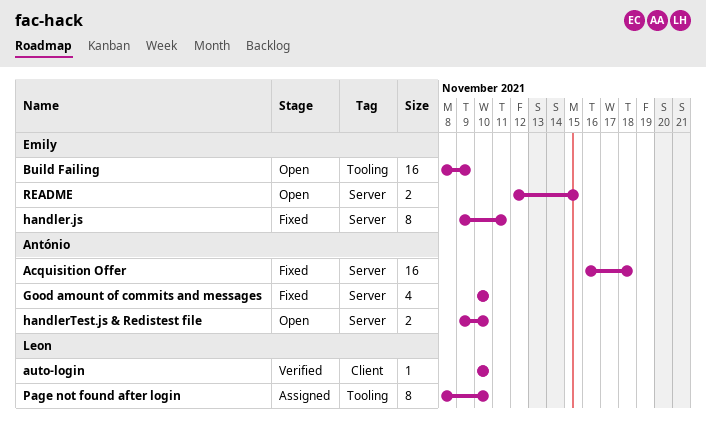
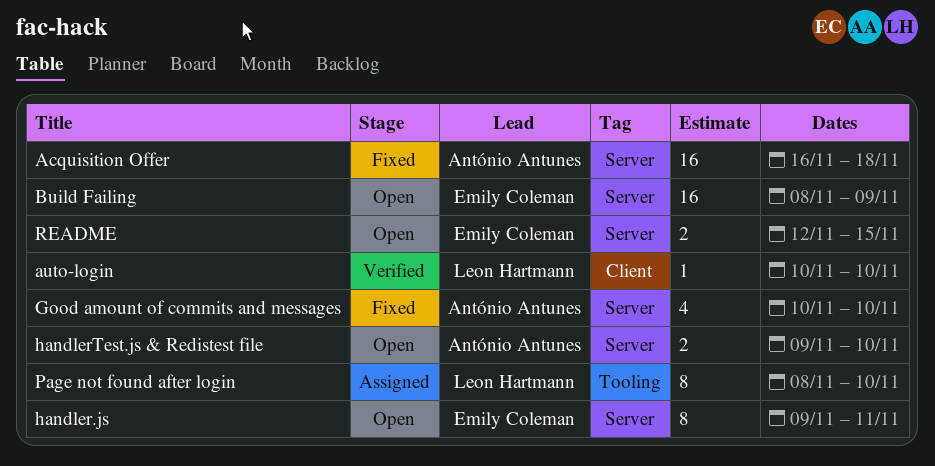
Build Failing, label: Tooling -> Server
handler.js, status: Fixed -> Open

